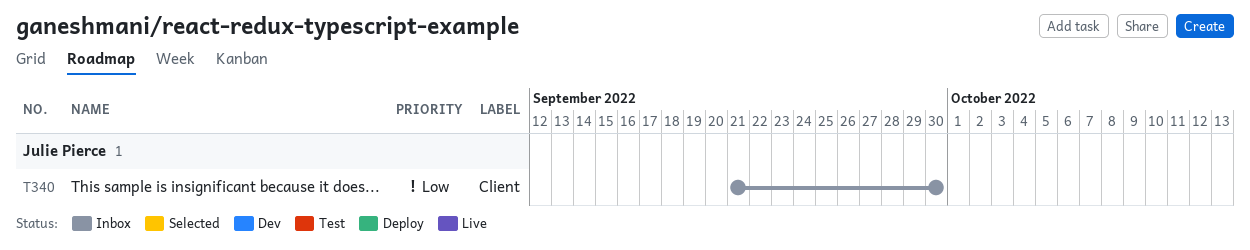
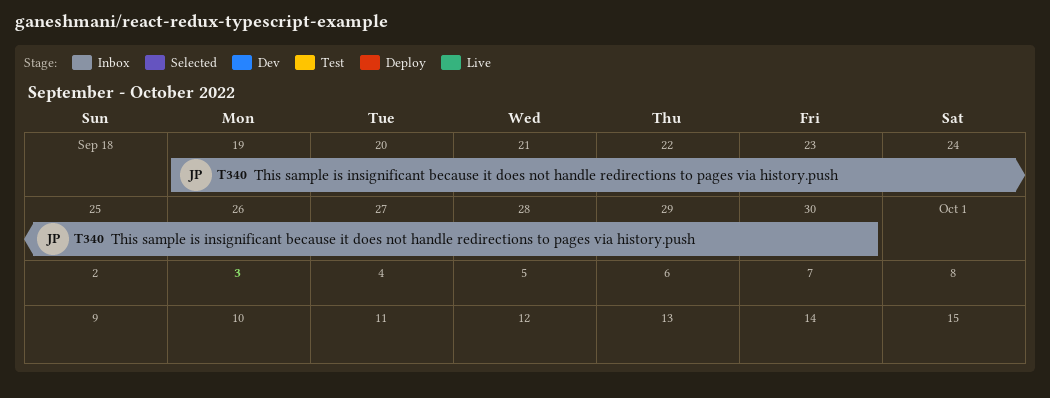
T340, start: Sep 21 -> Sep 19

